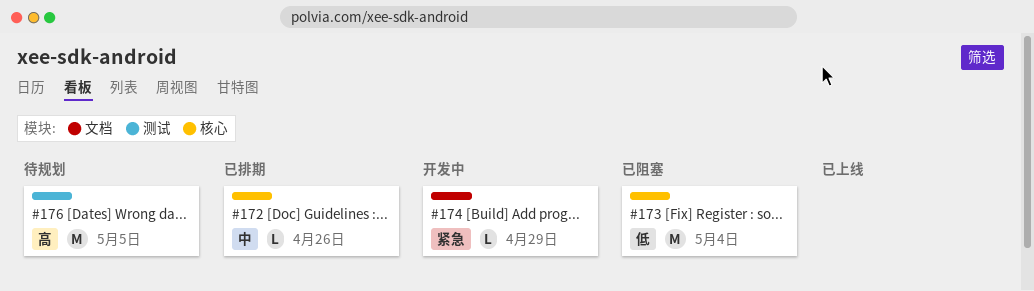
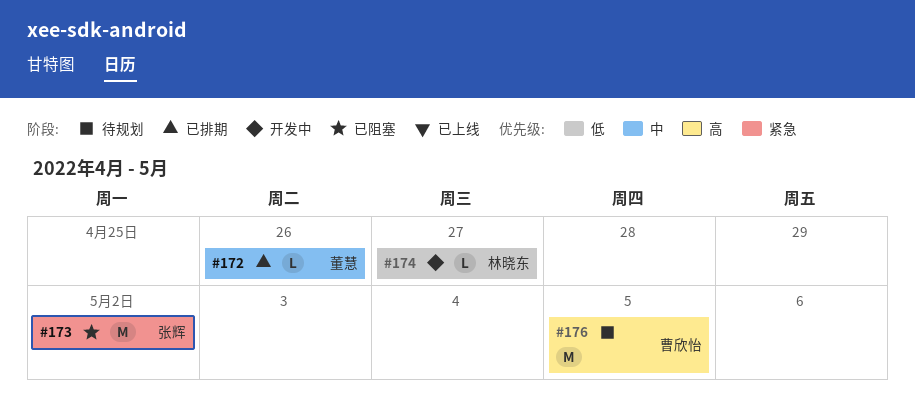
#173, priority: 低 -> 紧急
#173, due: May 4 -> May 2
#174, priority: 紧急 -> 低
#174, due: Apr 29 -> Apr 27

